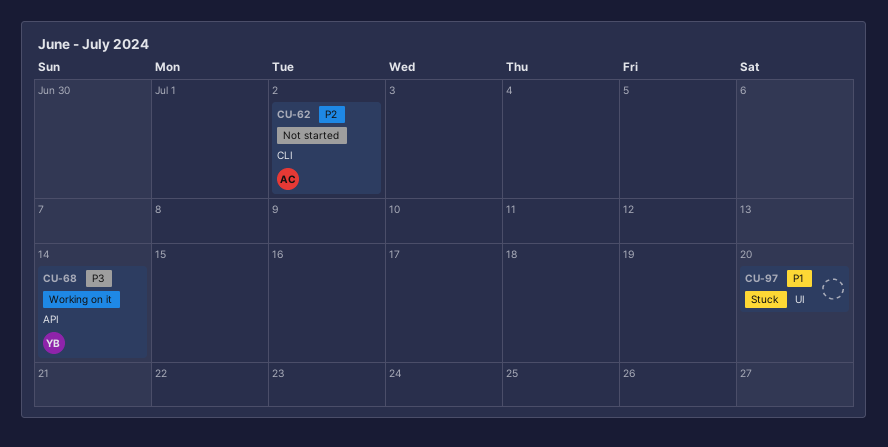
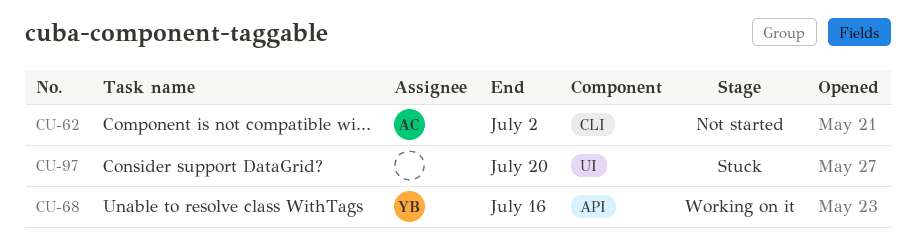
CU-68, due: Jul 14 -> Jul 16

